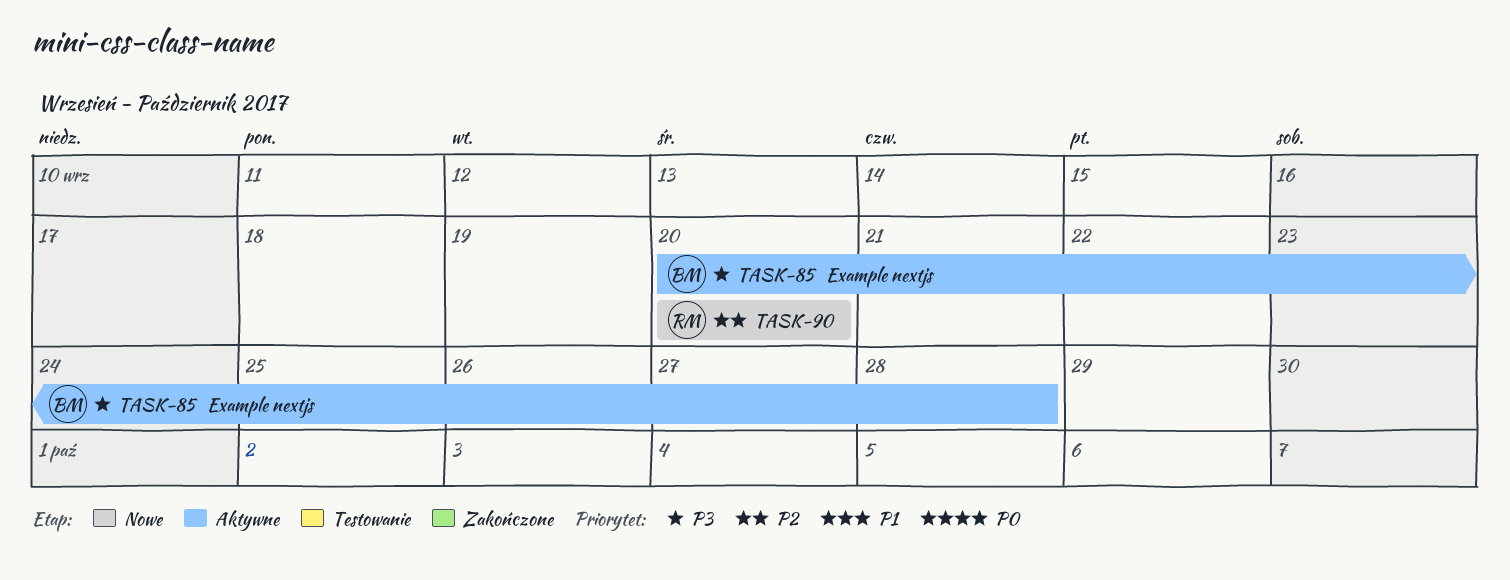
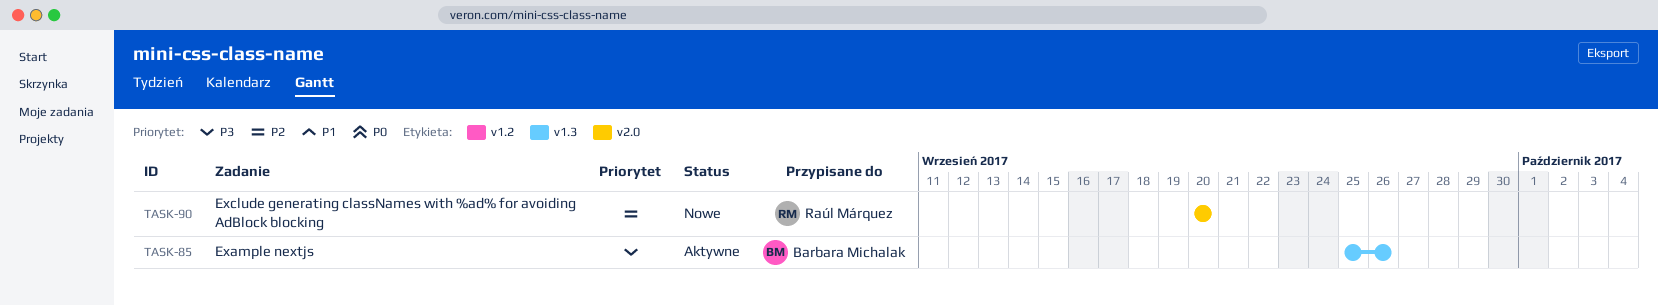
TASK-85, start: Sep 20 -> Sep 25
TASK-85, due: Sep 28 -> Sep 26

